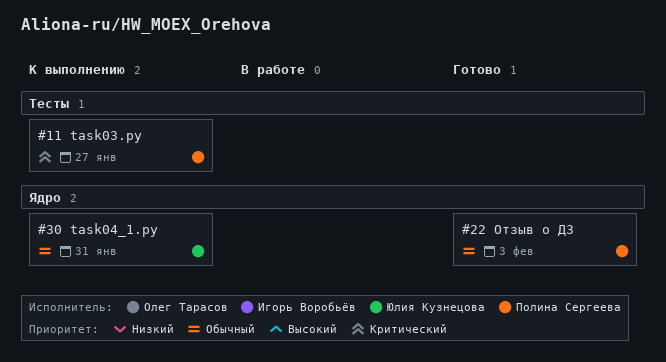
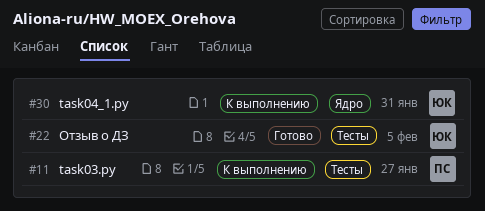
#22, owner: Полина Сергеева -> Юлия Кузнецова
#22, label: Ядро -> Тесты
#22, due: Feb 3 -> Feb 5

